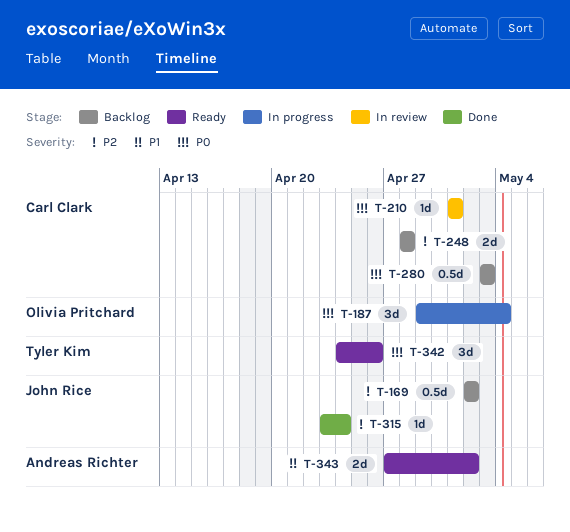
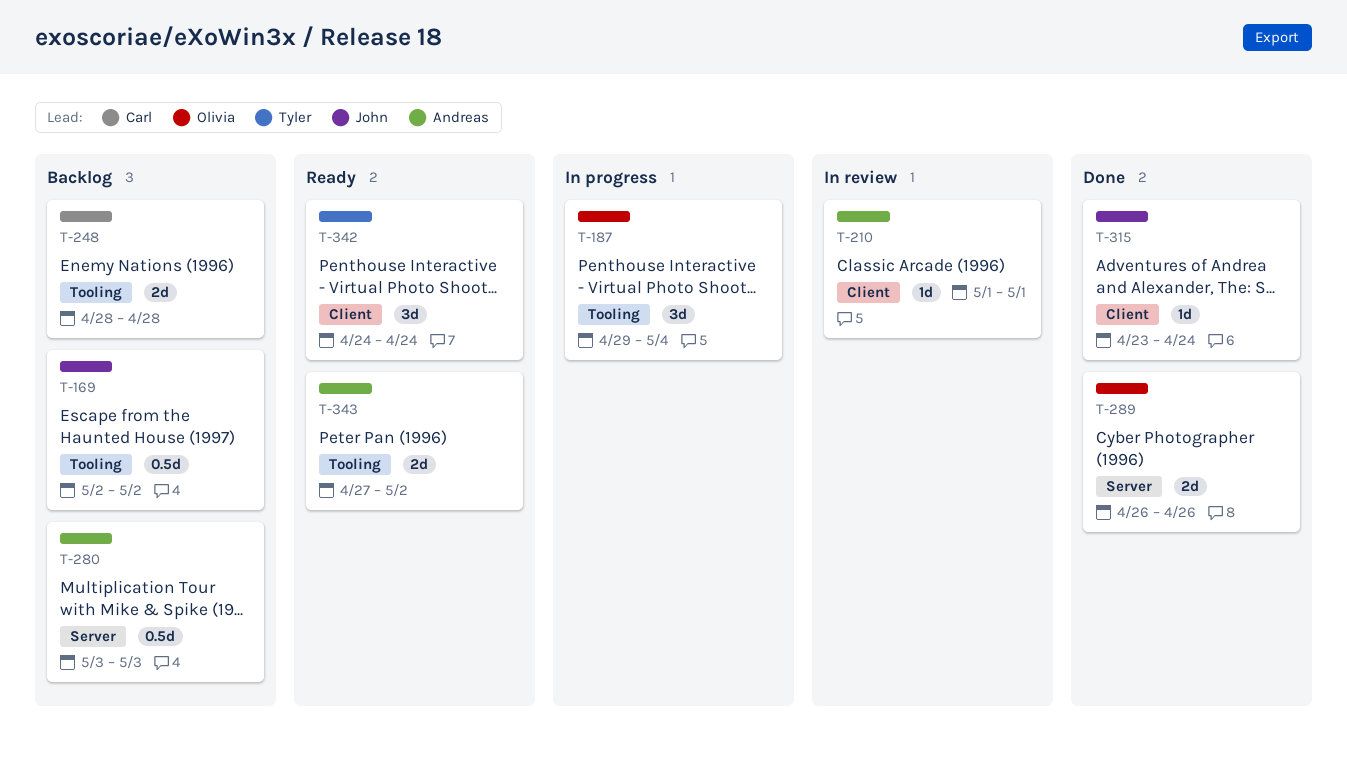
T-210, owner: Carl Clark -> Andreas Richter
T-280, owner: Carl Clark -> Andreas Richter
T-289: none -> present
T-342, due: Apr 26 -> Apr 24

